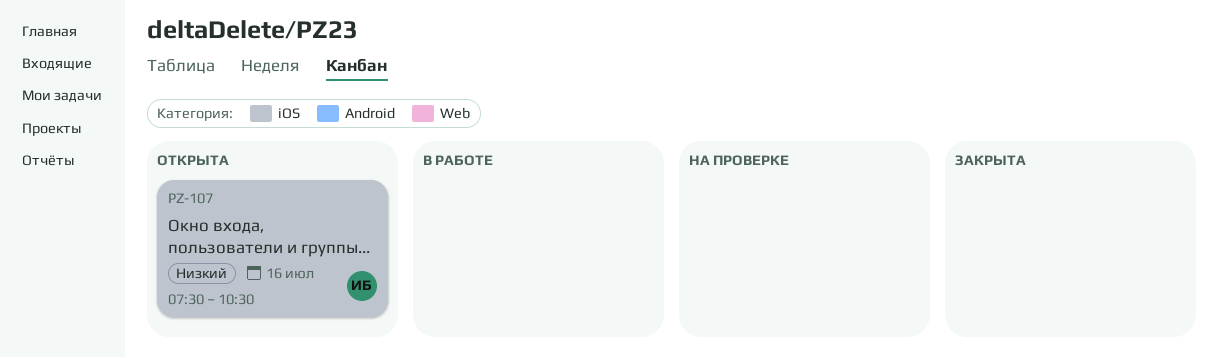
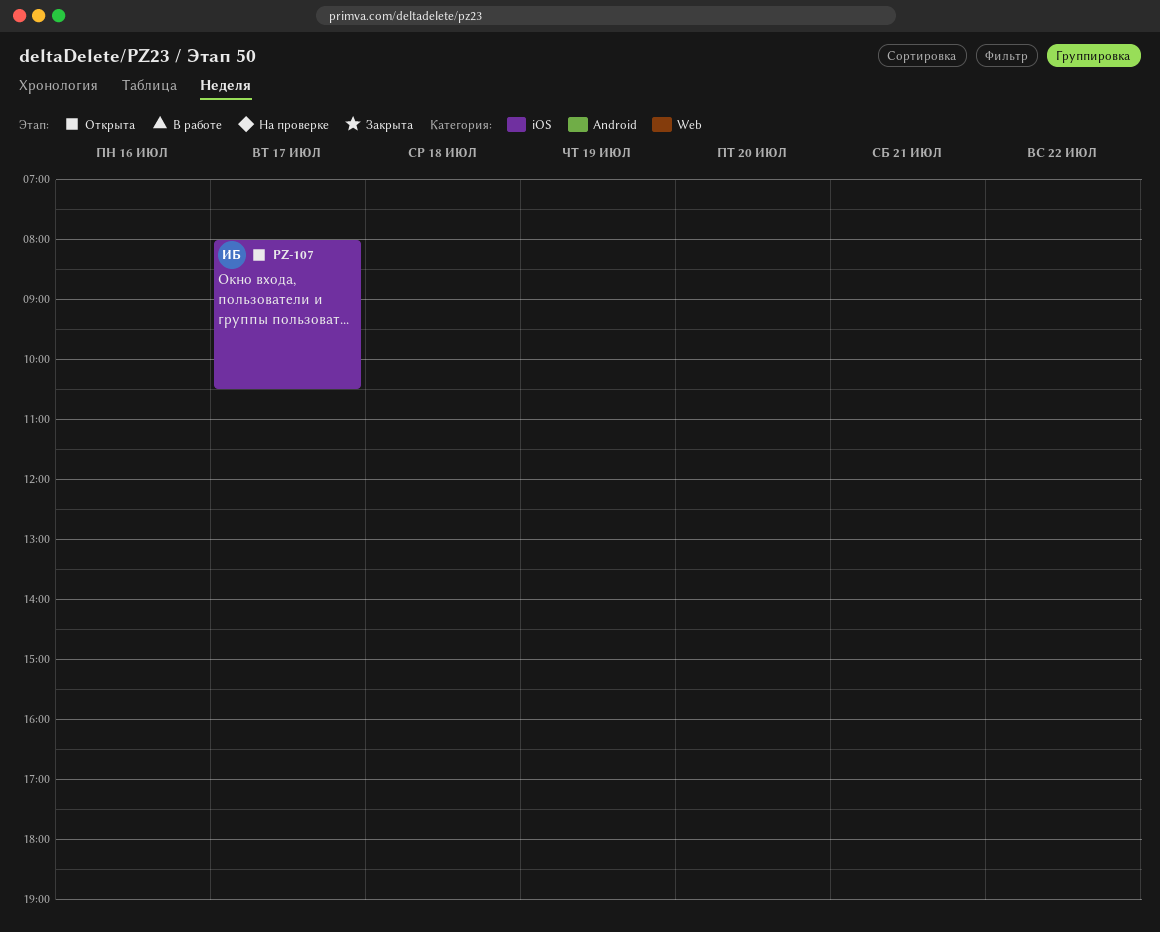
PZ-107, day: Jul 16 -> Jul 17
PZ-107, begins: 07:30 -> 08:00

